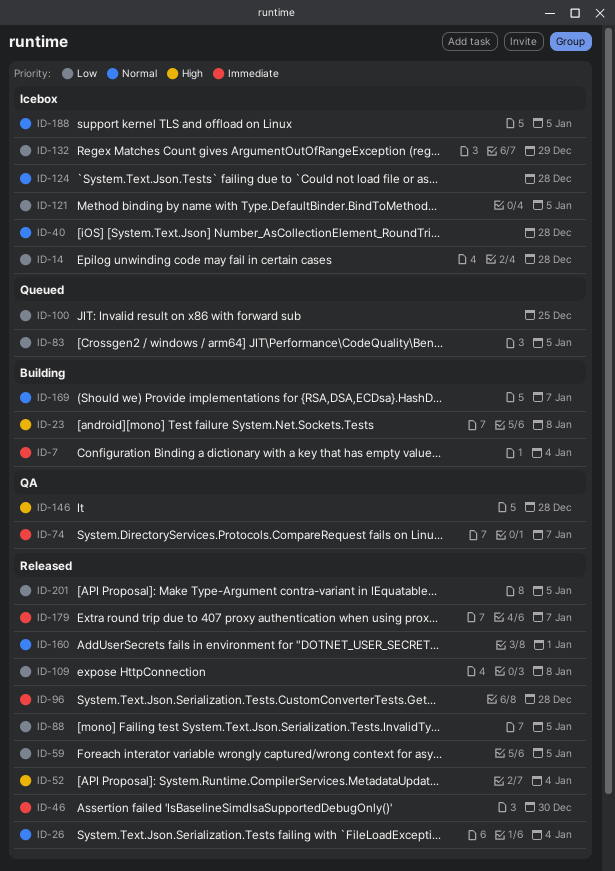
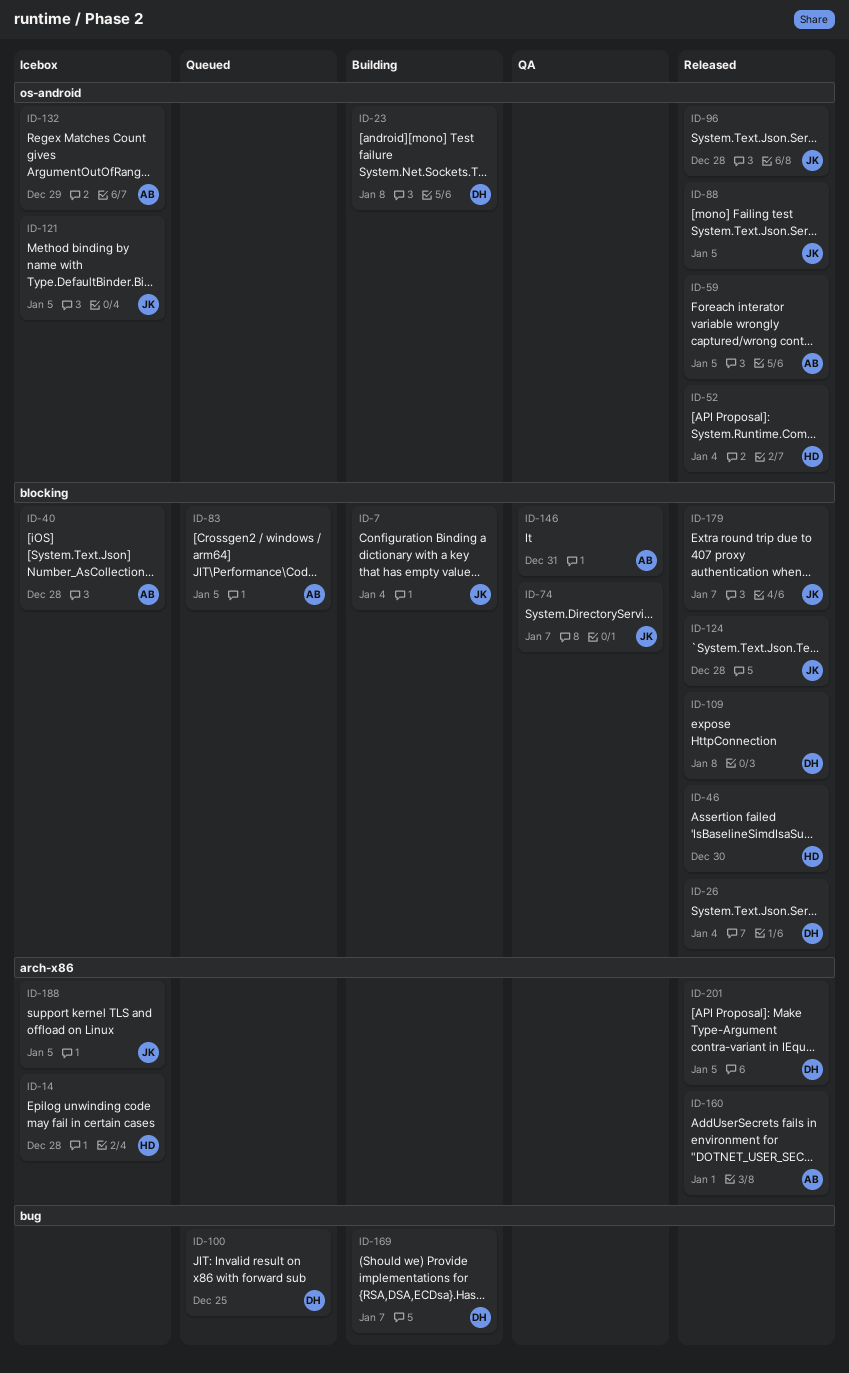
ID-124, status: Icebox -> Released
ID-146, due: Dec 28 -> Dec 31

